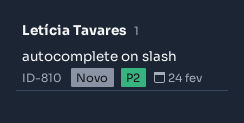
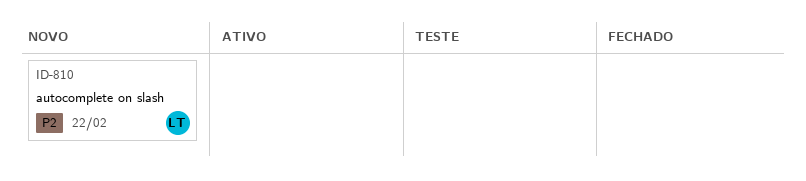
ID-810, due: Feb 24 -> Feb 22

